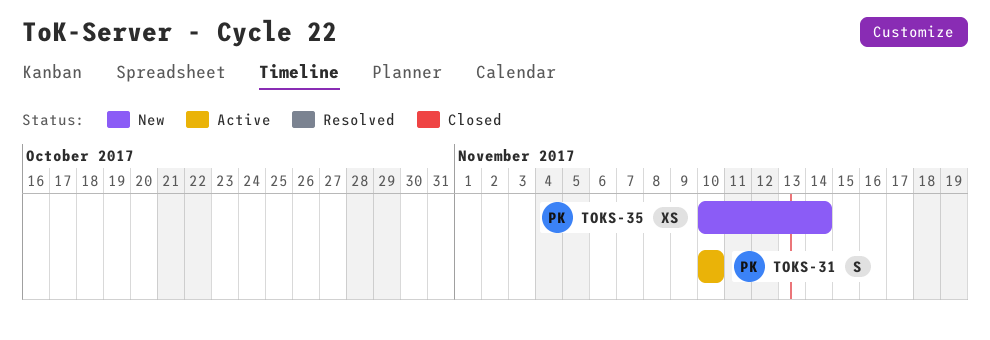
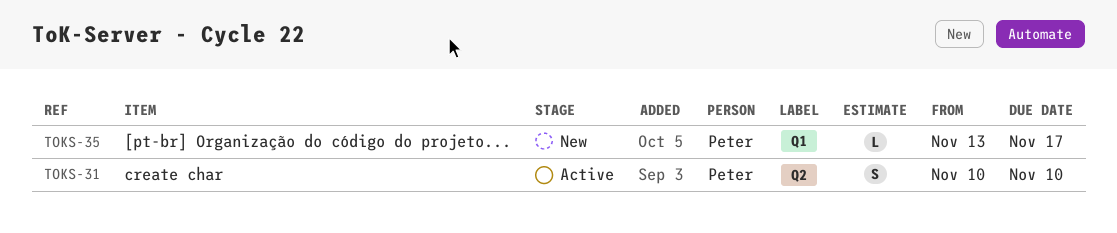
TOKS-35, estimate: XS -> L
TOKS-35, start: Nov 10 -> Nov 13
TOKS-35, due: Nov 14 -> Nov 17

